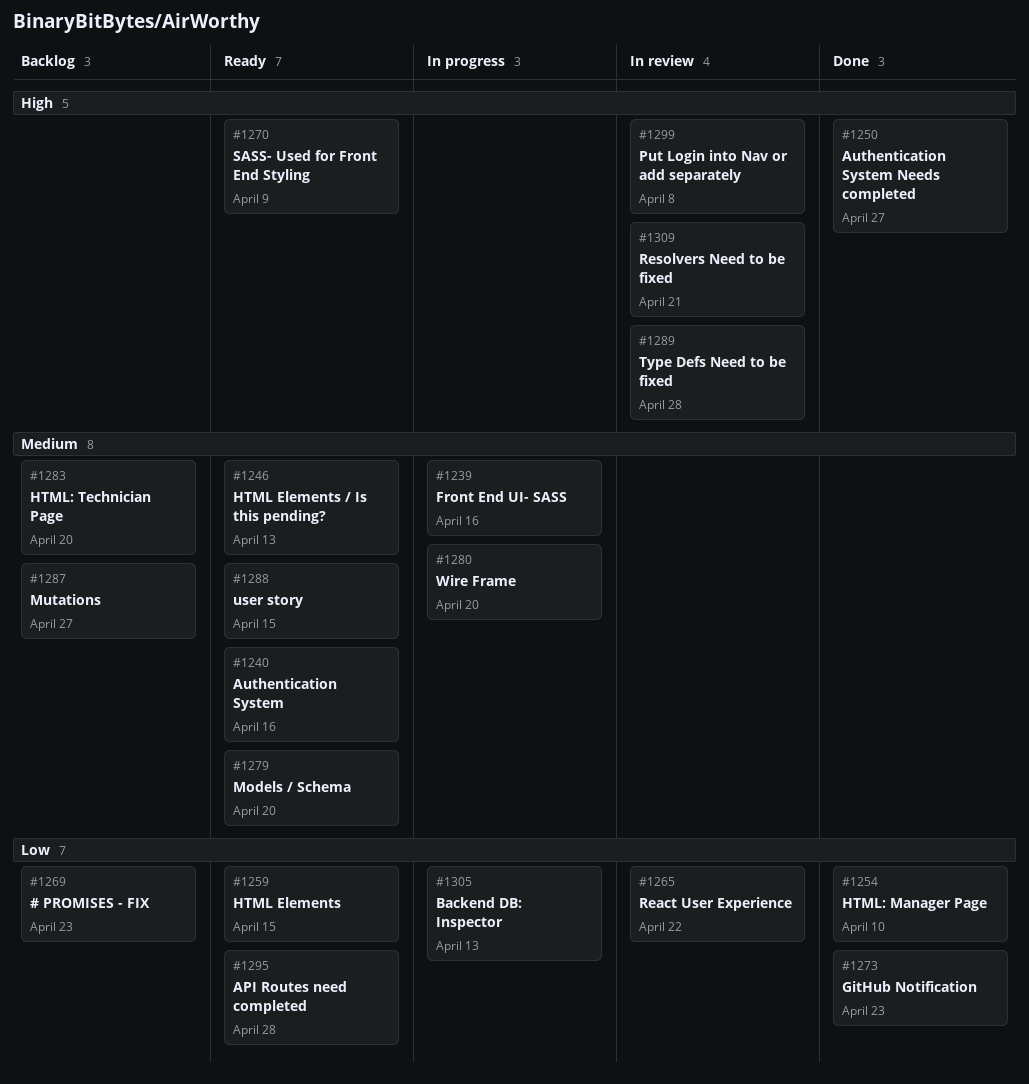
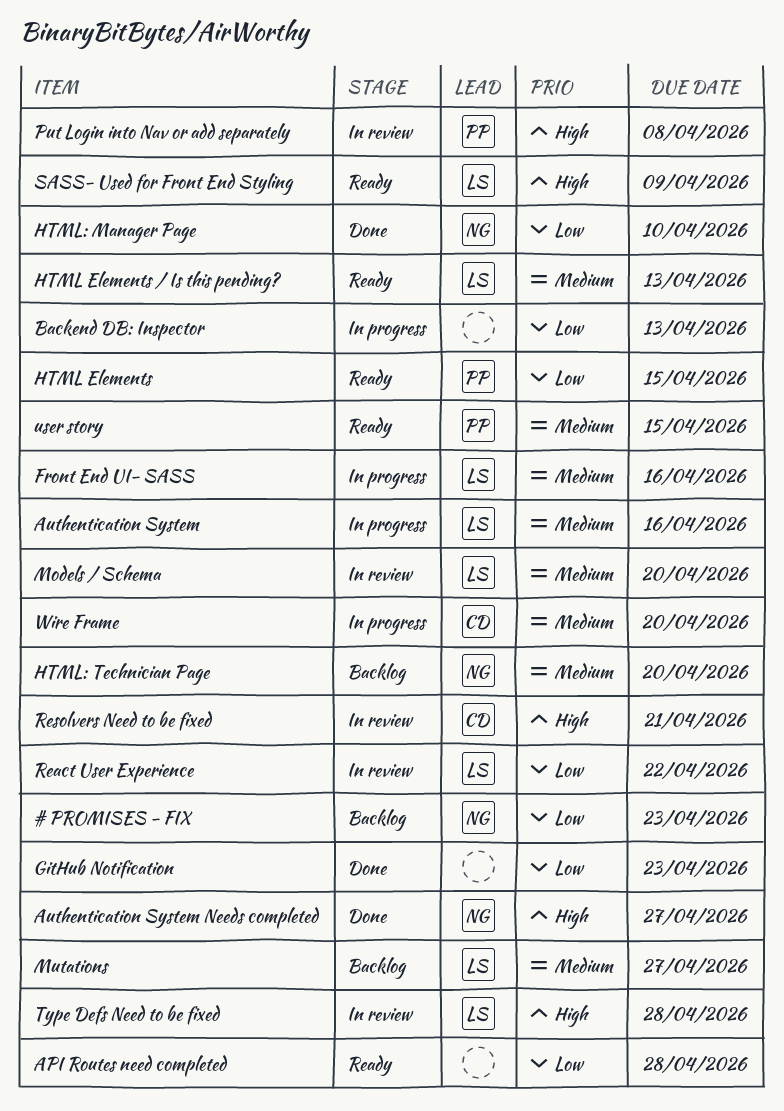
Authentication System, status: Ready -> In progress
Models / Schema, status: Ready -> In review

